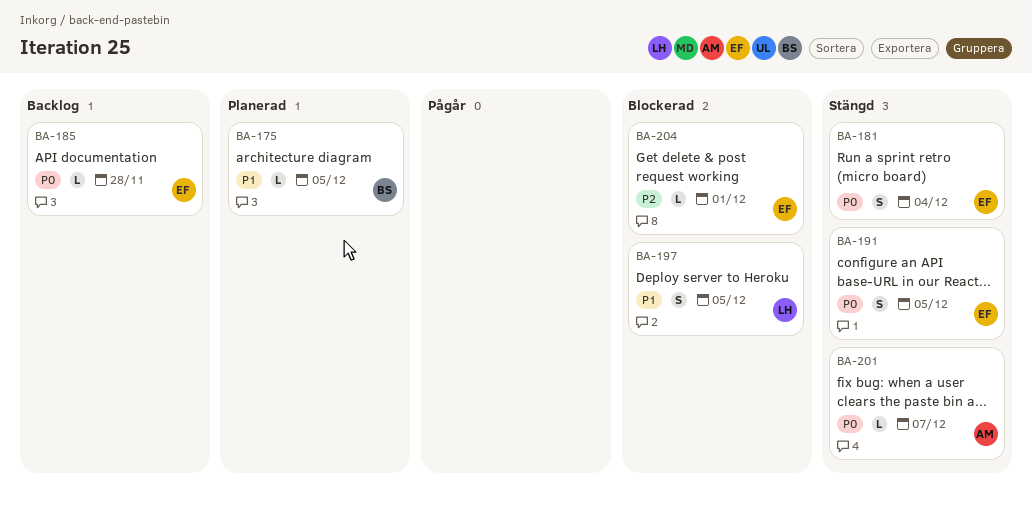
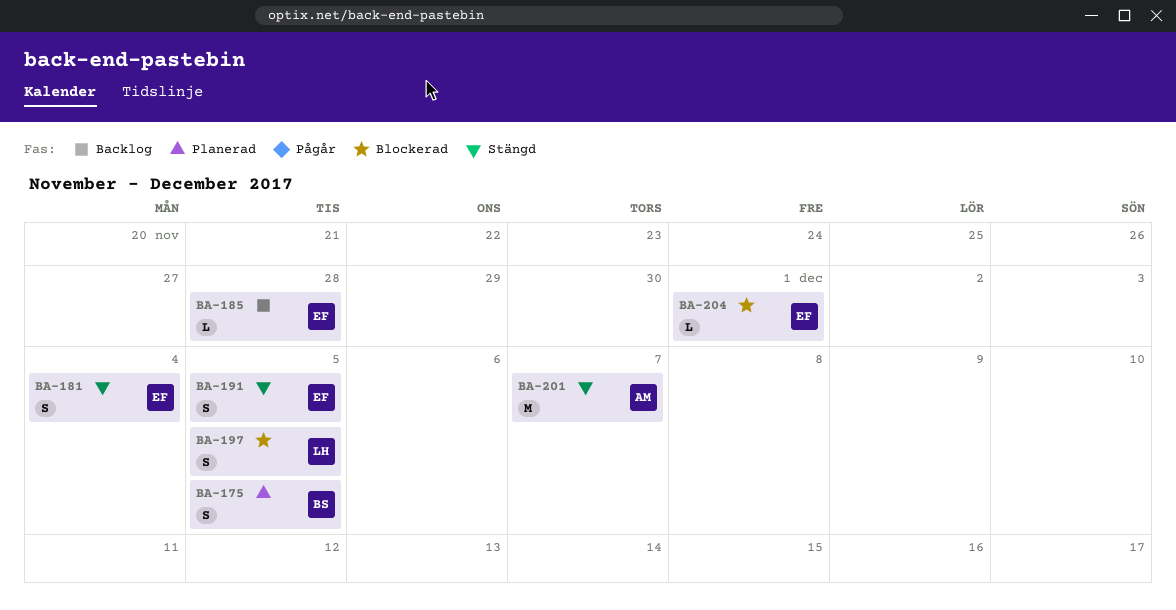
BA-175, estimate: L -> S
BA-201, estimate: L -> M

